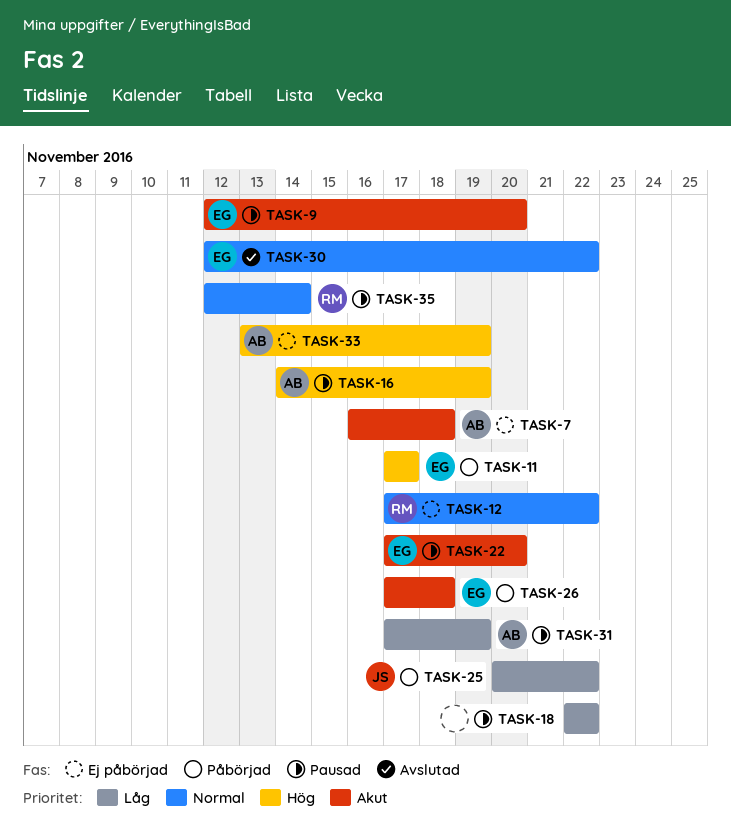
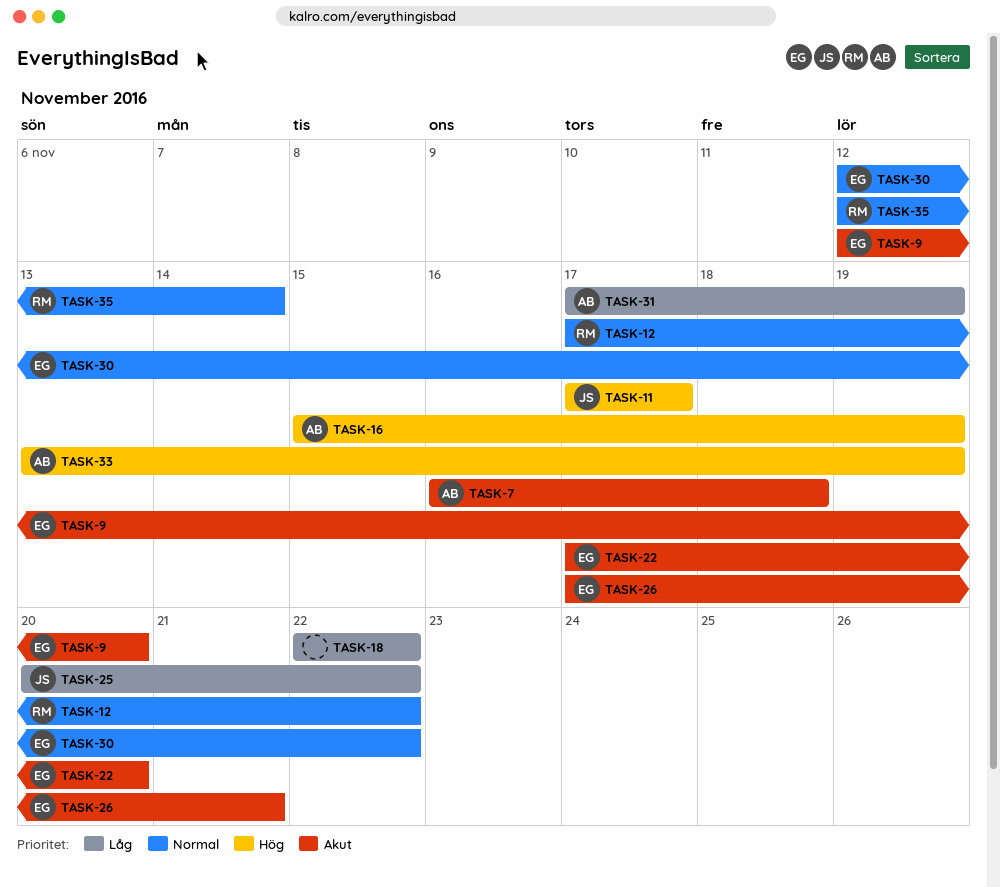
TASK-11, owner: EG -> JS
TASK-16, start: Nov 14 -> Nov 15
TASK-26, due: Nov 18 -> Nov 21

